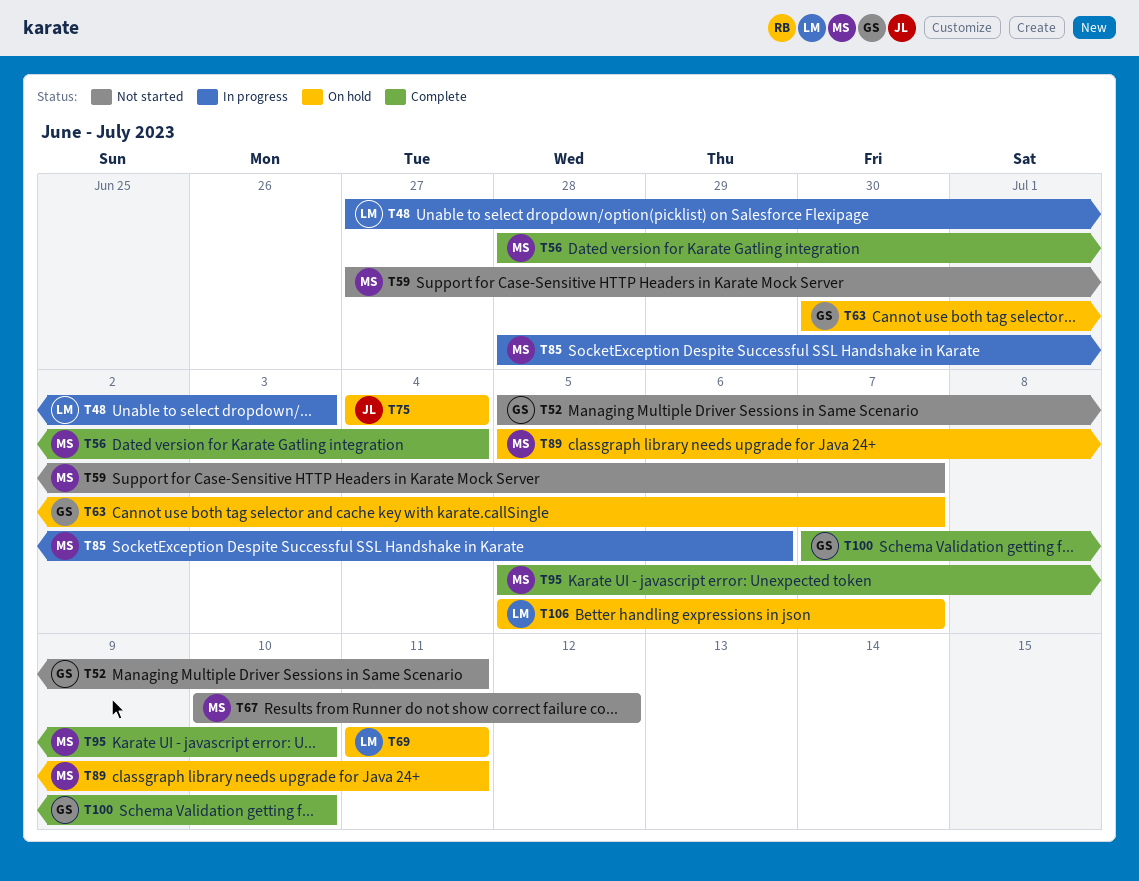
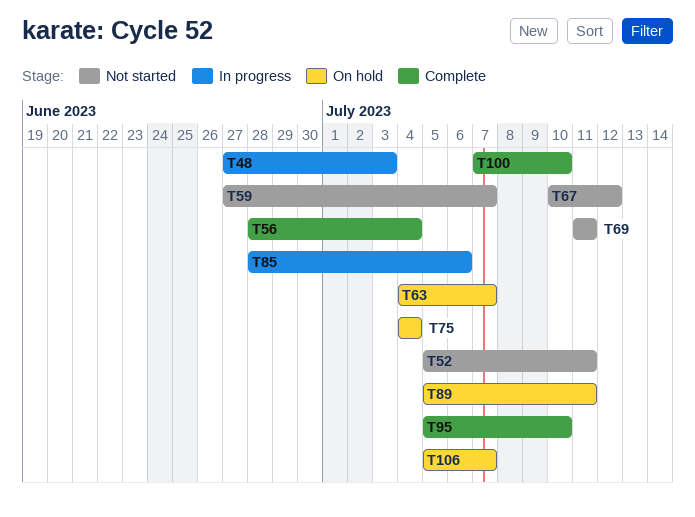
T63, start: Jun 30 -> Jul 4
T69, status: On hold -> Not started

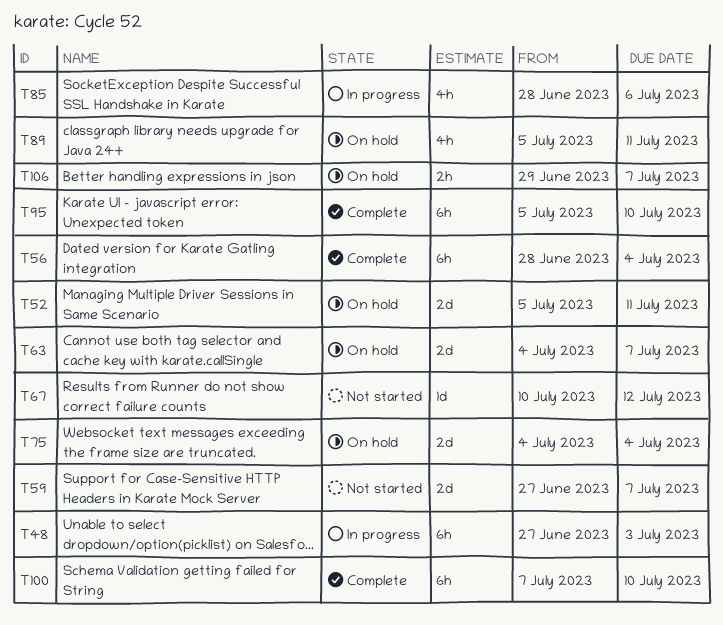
T52, status: Not started -> On hold
T69: present -> none
T106, start: Jul 5 -> Jun 29

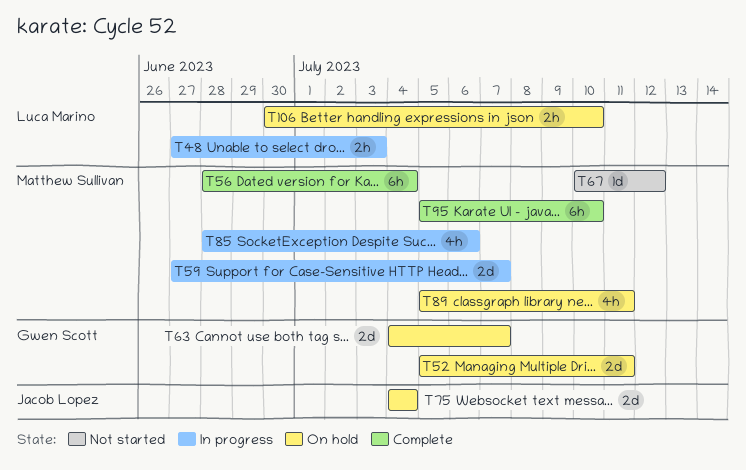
T48, estimate: 6h -> 2h
T59, status: Not started -> In progress
T100: present -> none
T106, start: Jun 29 -> Jun 30
T106, due: Jul 7 -> Jul 10

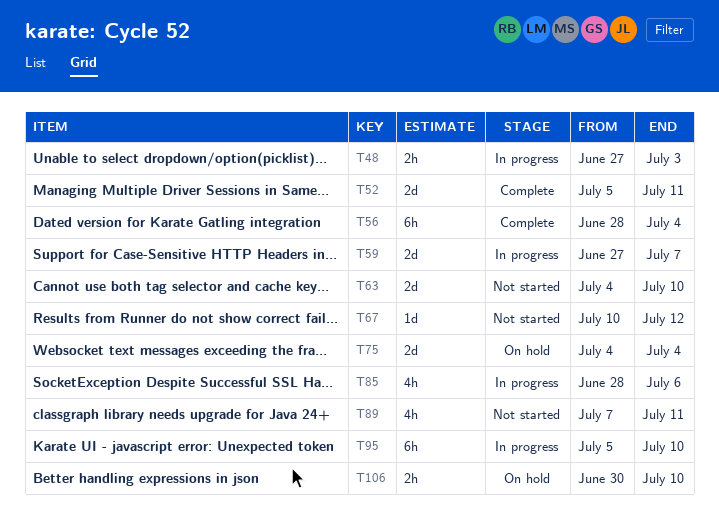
T52, status: On hold -> Complete
T63, status: On hold -> Not started
T63, due: Jul 7 -> Jul 10
T89, status: On hold -> Not started
T89, start: Jul 5 -> Jul 7
T95, status: Complete -> In progress

